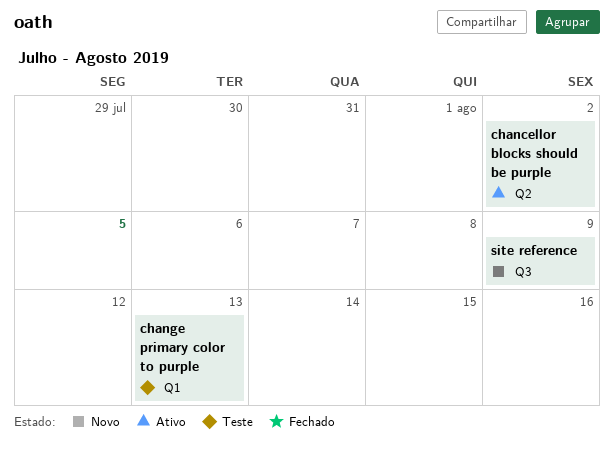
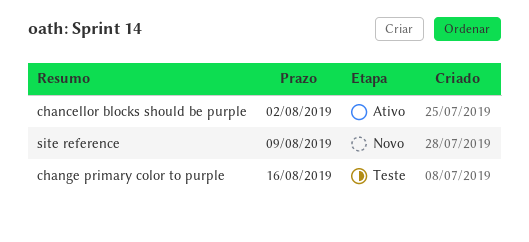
change primary color to purple, due: Aug 13 -> Aug 16

